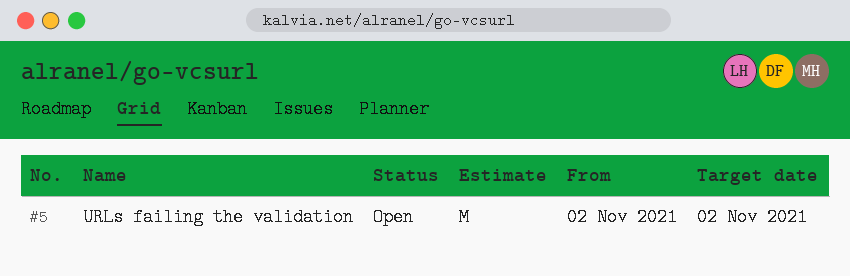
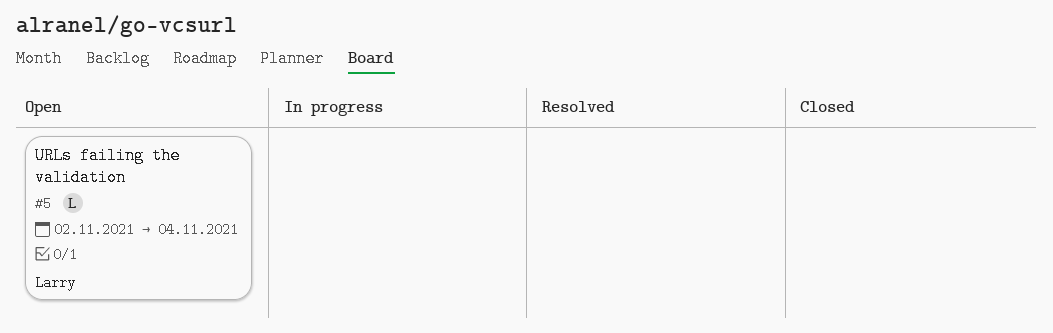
#5, estimate: M -> L
#5, due: Nov 2 -> Nov 4

